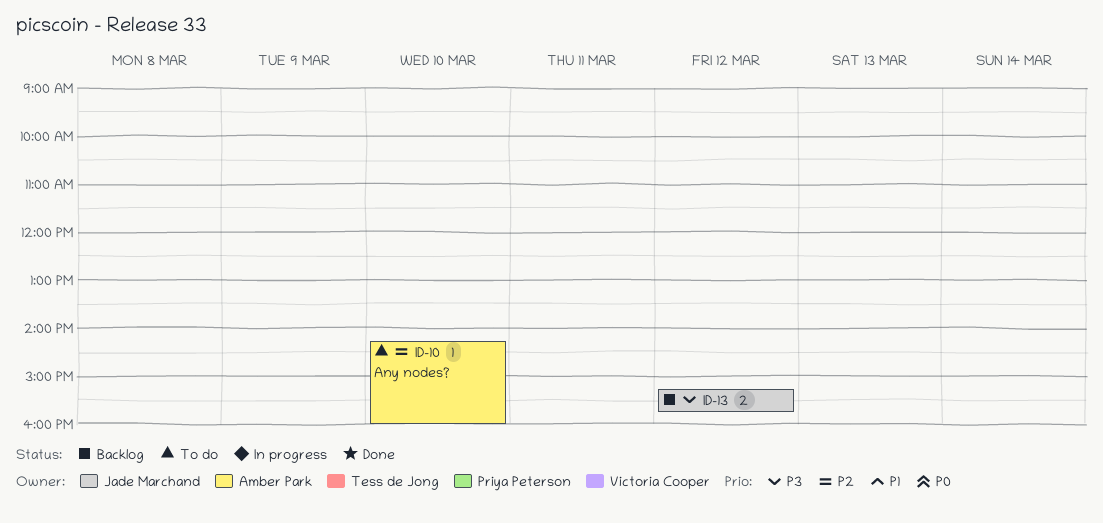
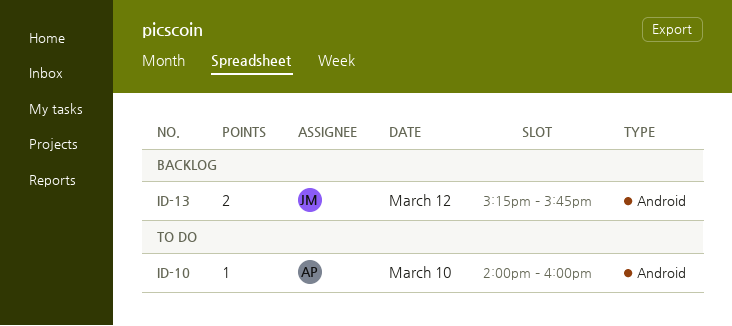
ID-10, begins: 14:15 -> 14:00

